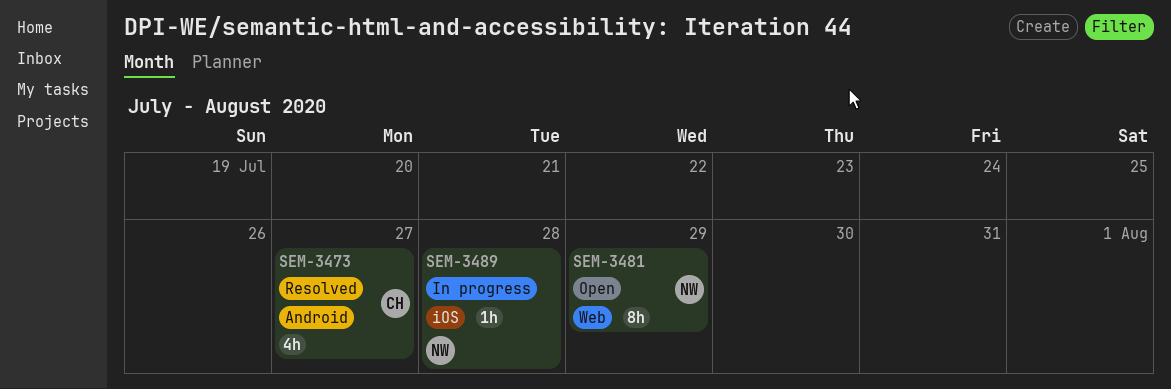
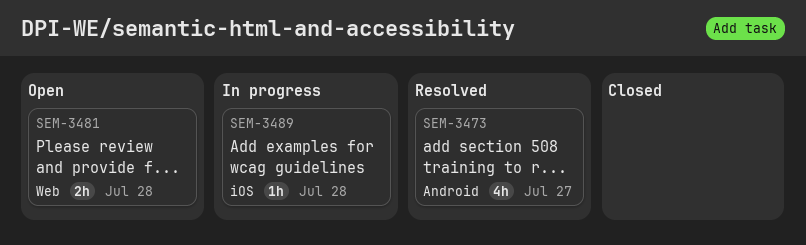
SEM-3481, estimate: 8h -> 2h
SEM-3481, due: Jul 29 -> Jul 28

